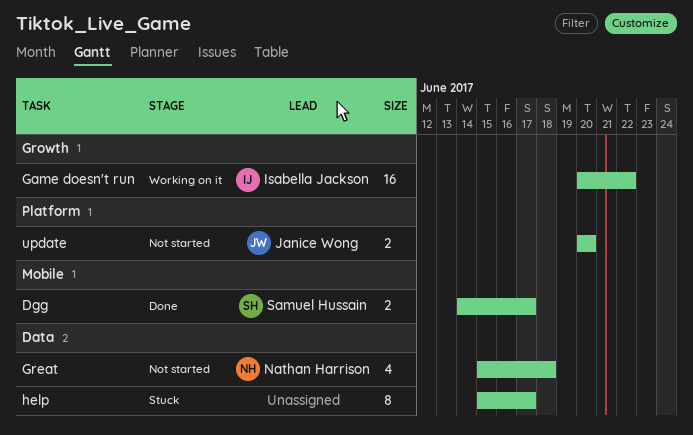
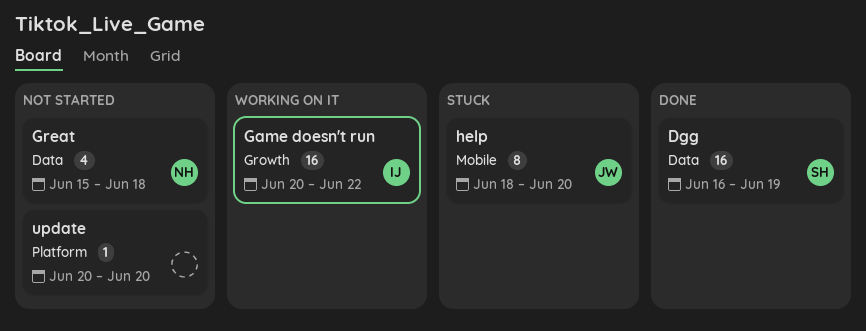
Dgg, label: Mobile -> Data
Dgg, estimate: 2 -> 16
Dgg, start: Jun 14 -> Jun 16
Dgg, due: Jun 17 -> Jun 19
help, owner: none -> Janice Wong
help, label: Data -> Mobile
help, start: Jun 15 -> Jun 18
help, due: Jun 17 -> Jun 20
update, owner: Janice Wong -> none
update, estimate: 2 -> 1

